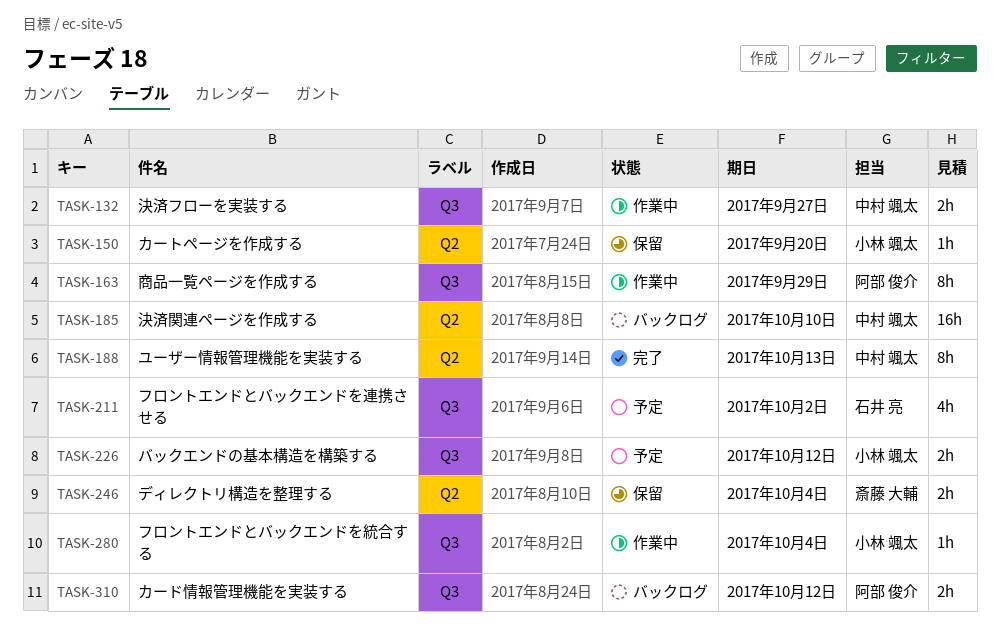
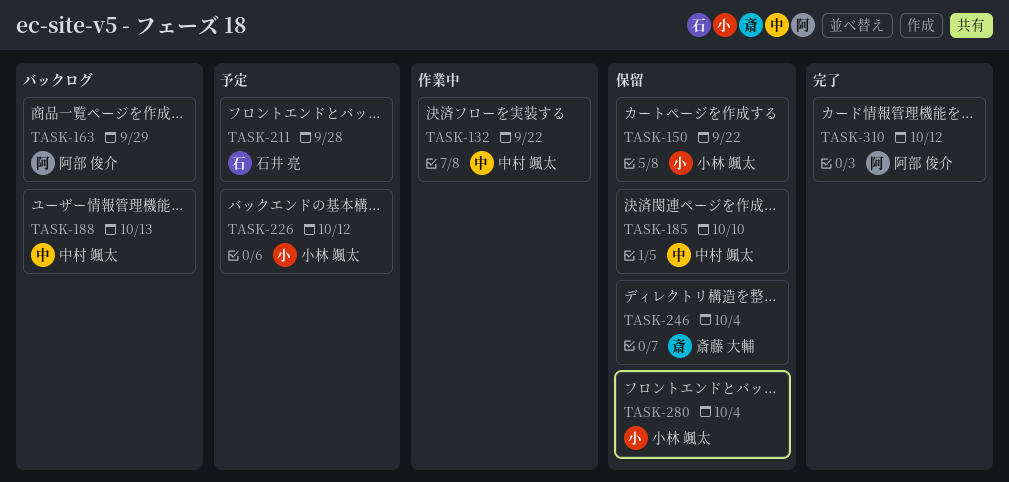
TASK-132, due: Sep 27 -> Sep 22
TASK-150, due: Sep 20 -> Sep 22
TASK-163, status: 作業中 -> バックログ
TASK-185, status: バックログ -> 保留
TASK-188, status: 完了 -> バックログ
TASK-211, due: Oct 2 -> Sep 28
TASK-280, status: 作業中 -> 保留
TASK-310, status: バックログ -> 完了

